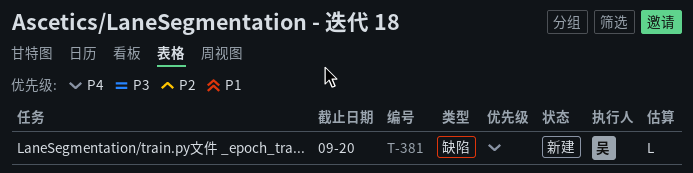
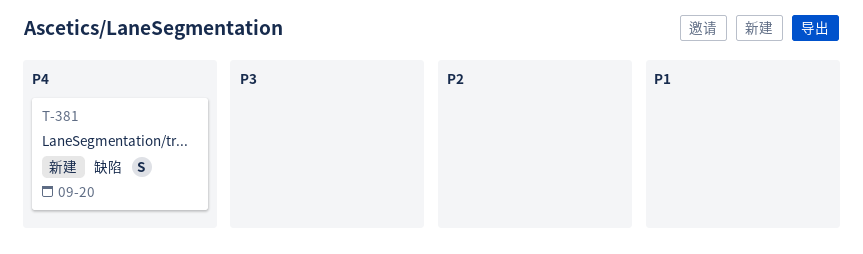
T-381, estimate: L -> S

